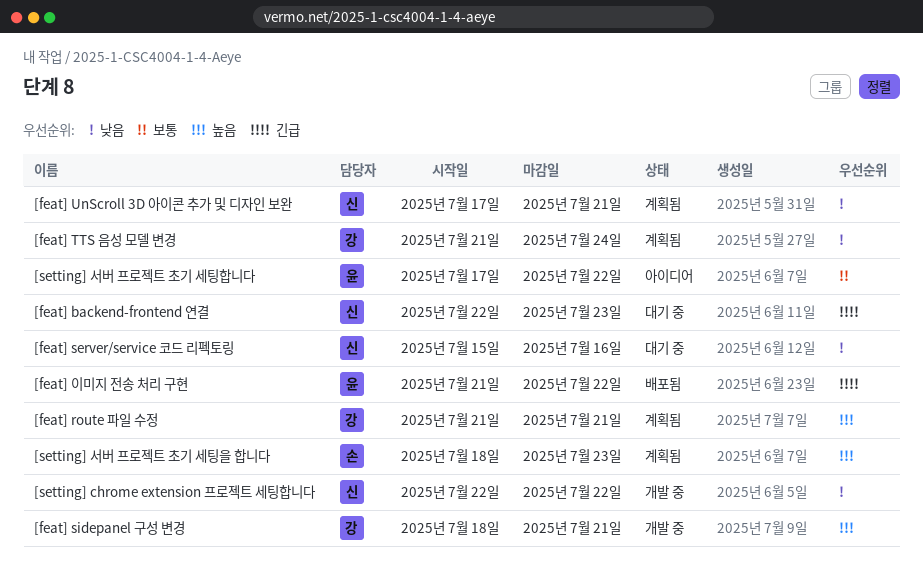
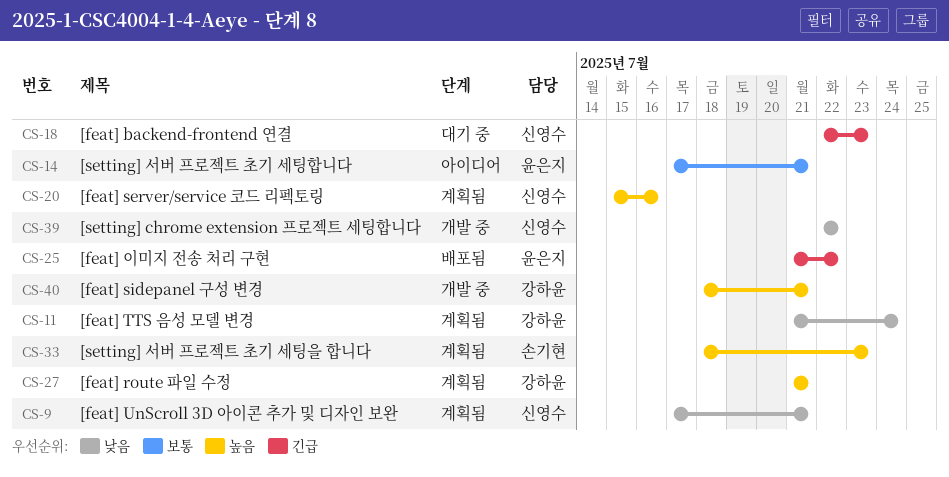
[feat] server/service 코드 리펙토링, status: 대기 중 -> 계획됨
[feat] server/service 코드 리펙토링, priority: 낮음 -> 높음
[setting] 서버 프로젝트 초기 세팅합니다, due: Jul 22 -> Jul 21

